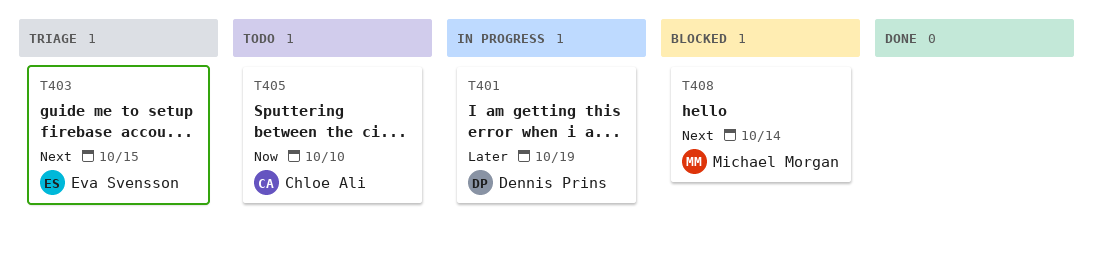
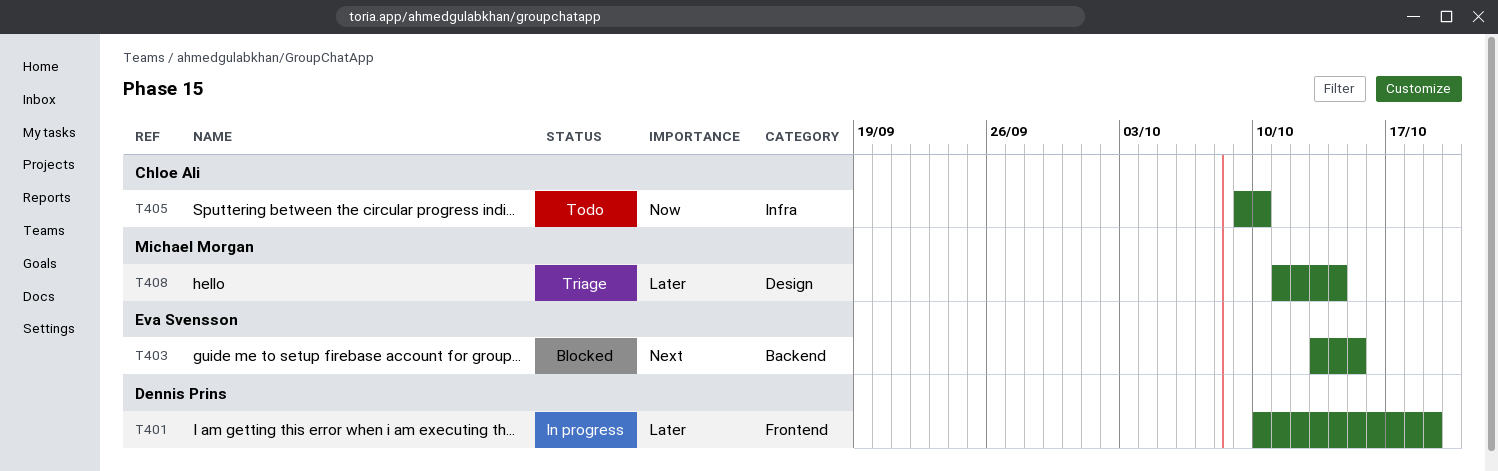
T403, status: Triage -> Blocked
T408, status: Blocked -> Triage
T408, priority: Next -> Later

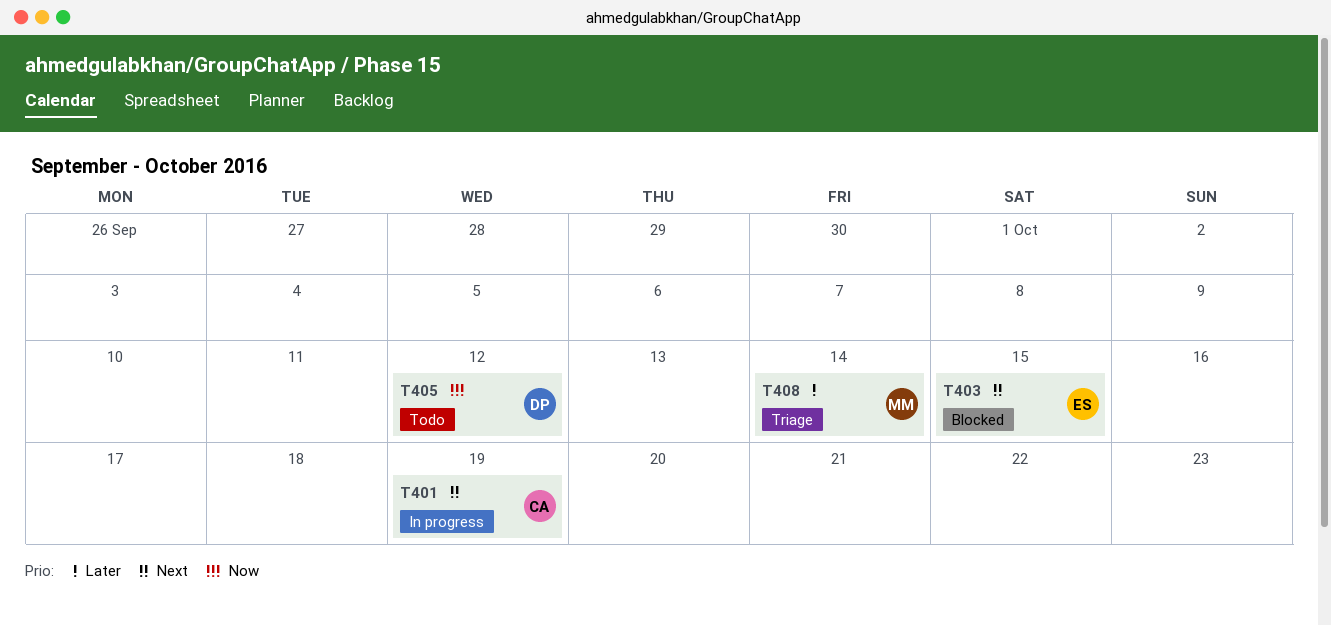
T401, owner: Dennis Prins -> Chloe Ali
T401, priority: Later -> Next
T405, owner: Chloe Ali -> Dennis Prins
T405, due: Oct 10 -> Oct 12

